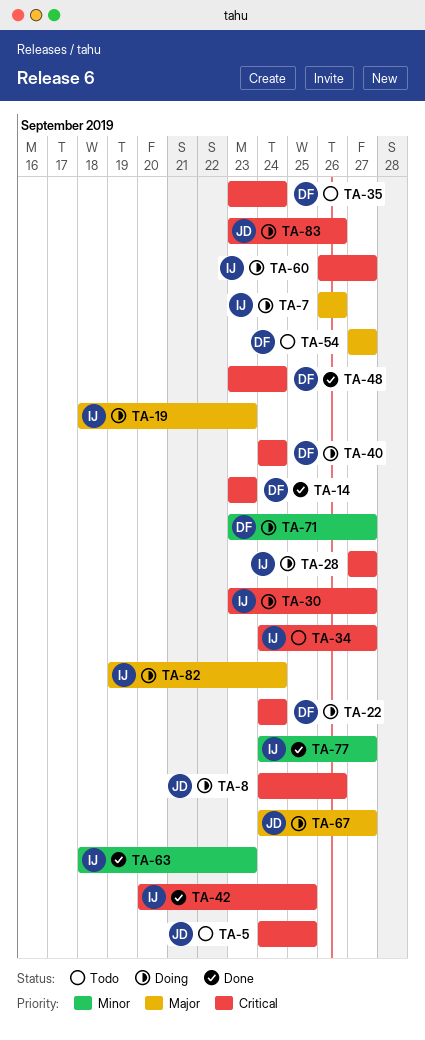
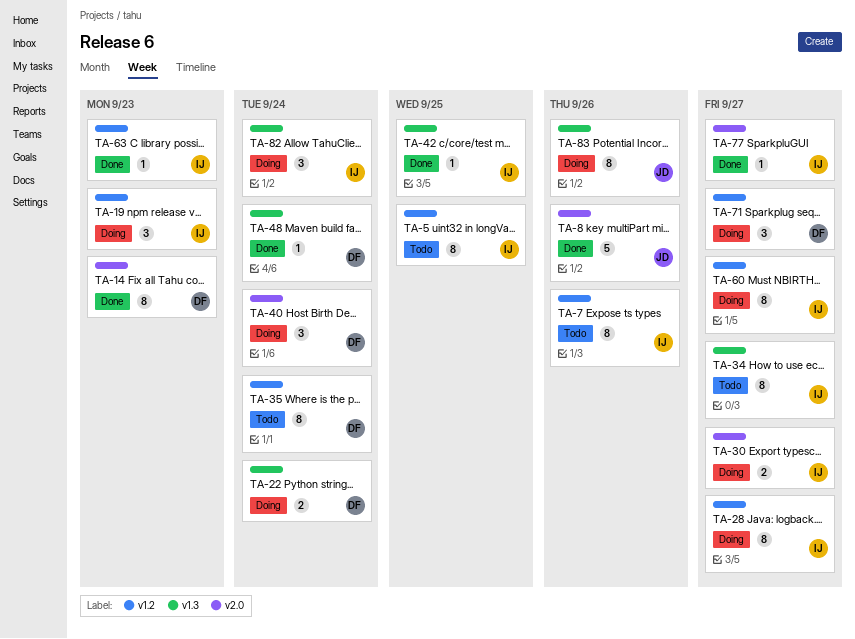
TA-5, owner: JD -> IJ
TA-7, status: Doing -> Todo
TA-8, status: Doing -> Done
TA-54: present -> none
TA-67: present -> none

